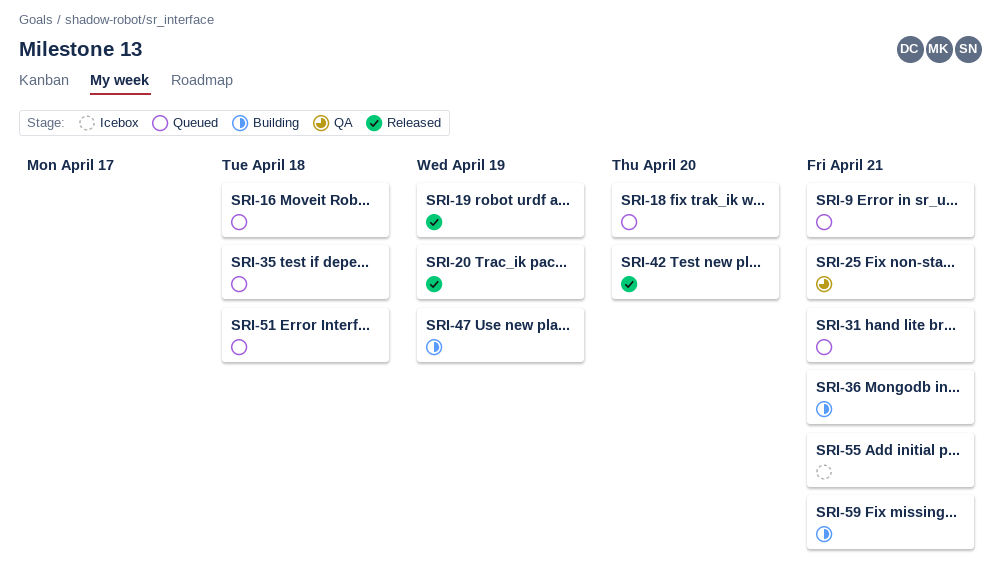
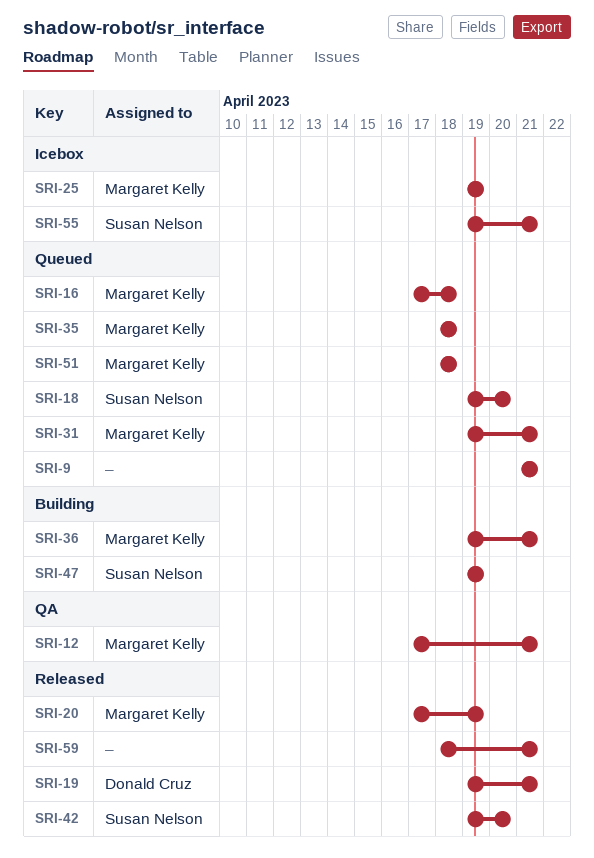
SRI-12: none -> present
SRI-19, due: Apr 19 -> Apr 21
SRI-25, status: QA -> Icebox
SRI-25, due: Apr 21 -> Apr 19
SRI-59, status: Building -> Released

